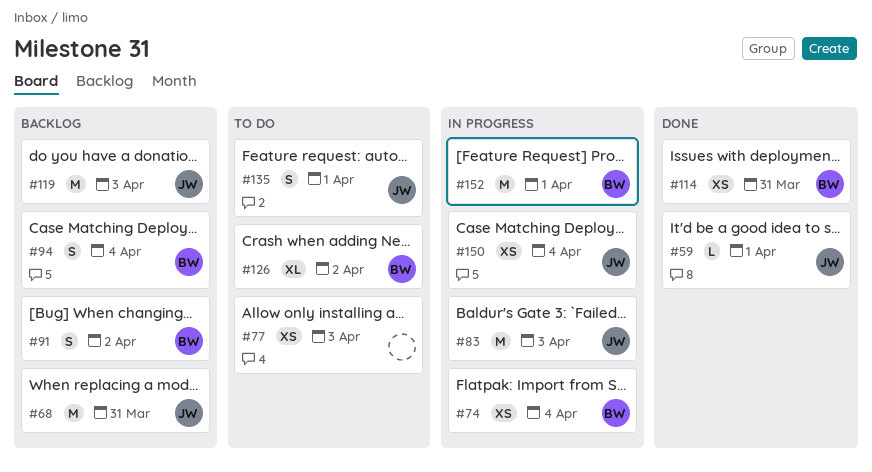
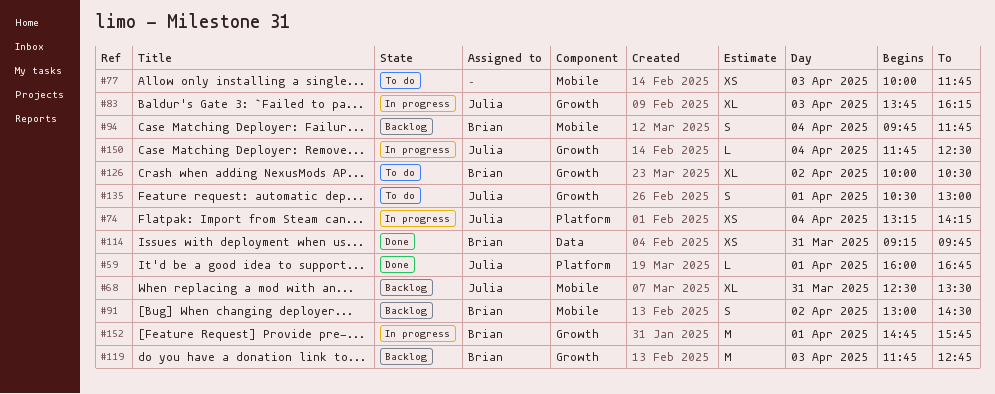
#68, estimate: M -> XL
#74, owner: Brian -> Julia
#83, estimate: M -> XL
#119, owner: Julia -> Brian
#150, estimate: XS -> L

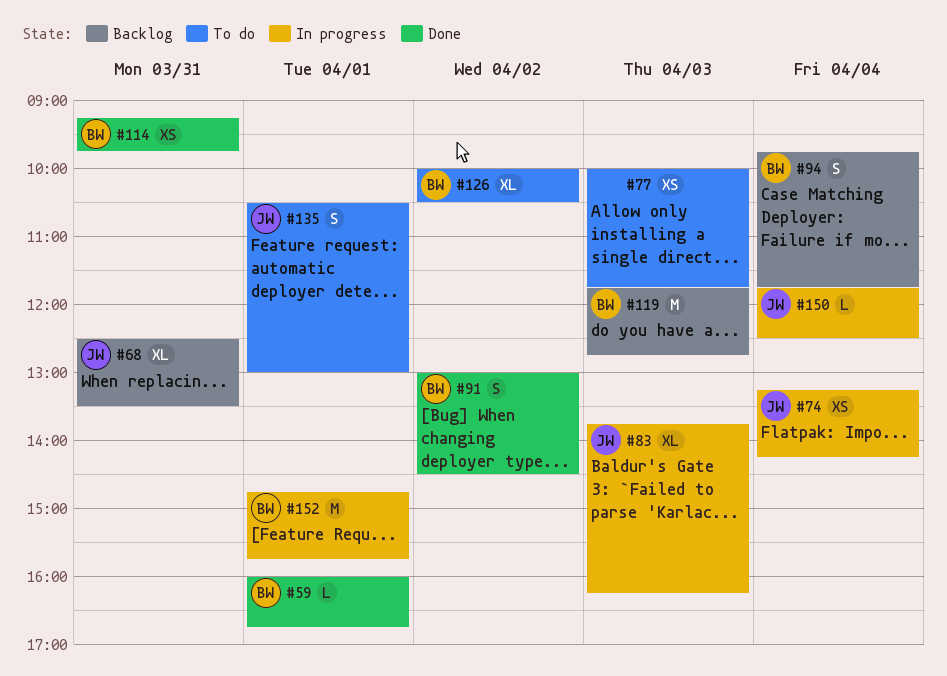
#59, owner: Julia -> Brian
#91, status: Backlog -> Done

